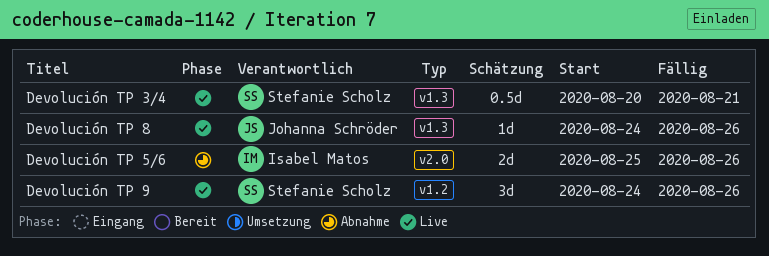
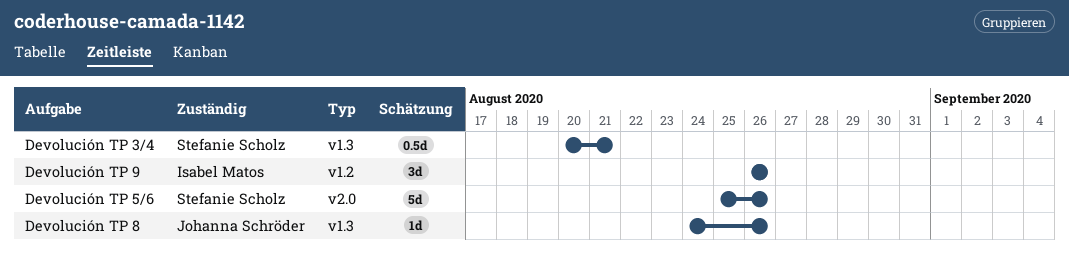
Devolución TP 5/6, owner: Isabel Matos -> Stefanie Scholz
Devolución TP 5/6, estimate: 2d -> 5d
Devolución TP 9, owner: Stefanie Scholz -> Isabel Matos
Devolución TP 9, start: Aug 24 -> Aug 26

